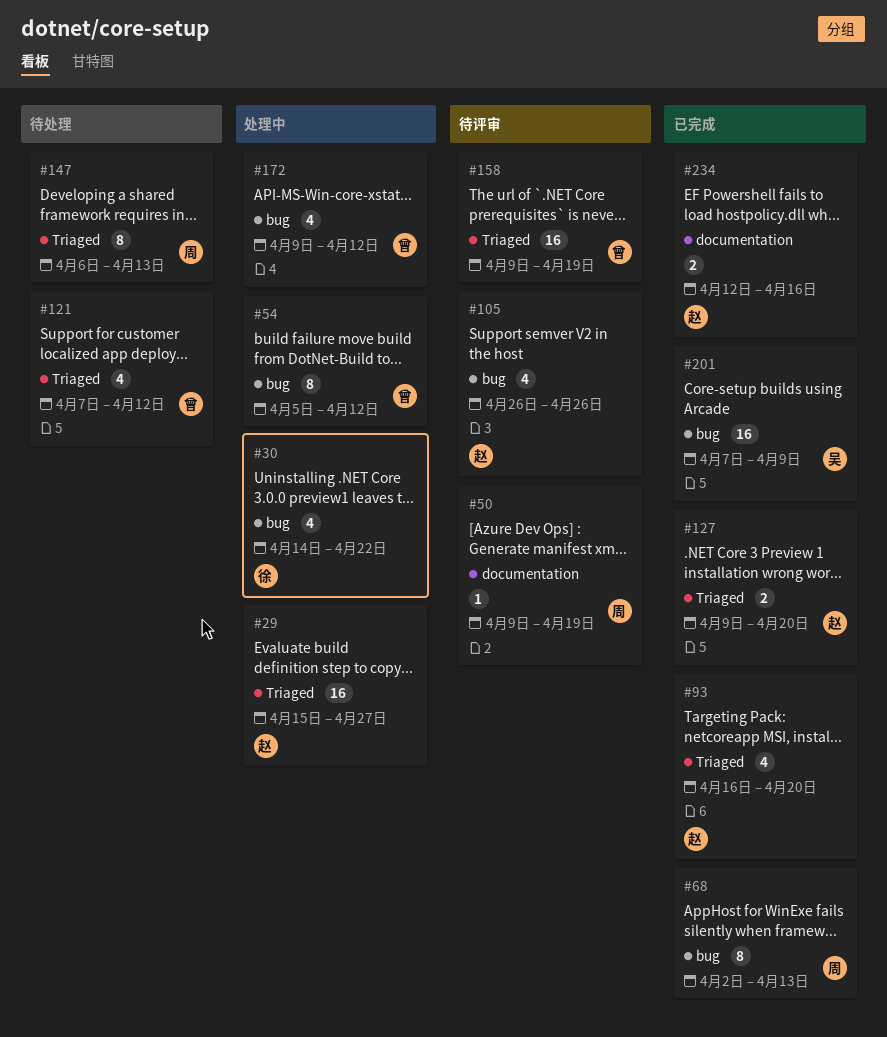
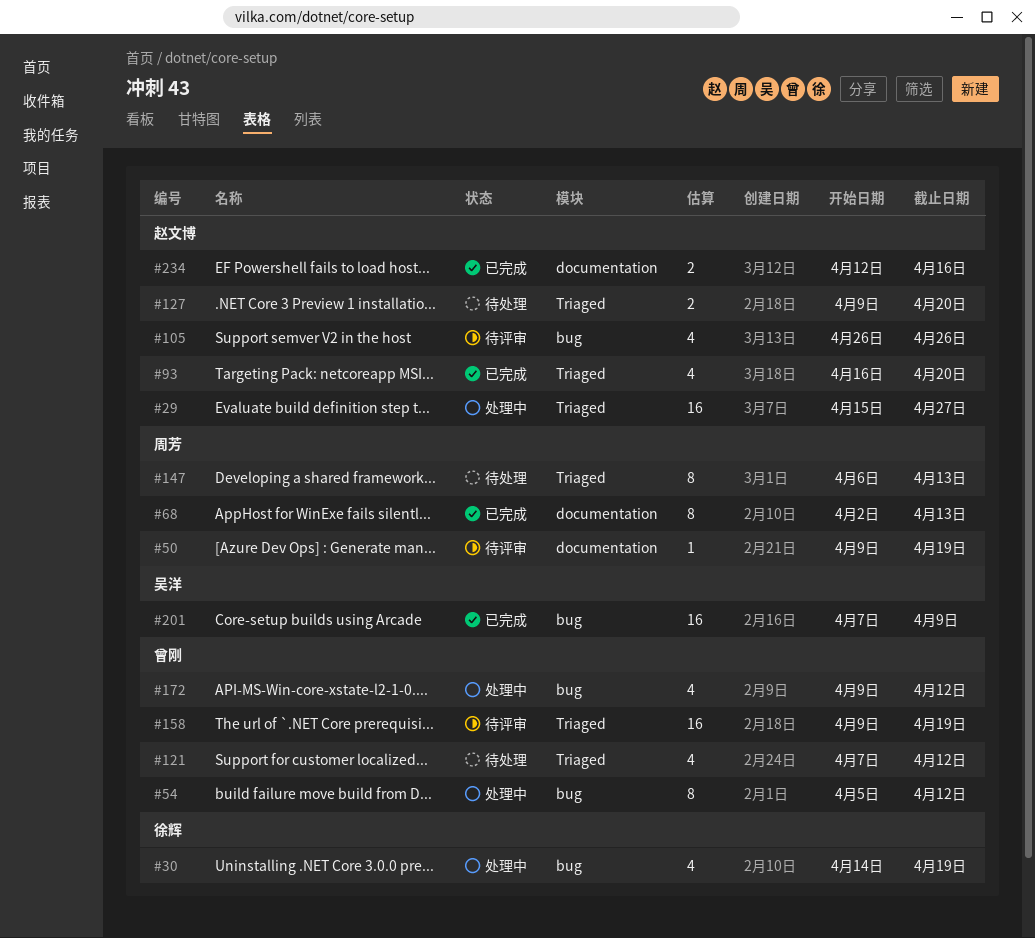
#30, due: Apr 22 -> Apr 19
#68, label: bug -> documentation
#127, status: 已完成 -> 待处理

